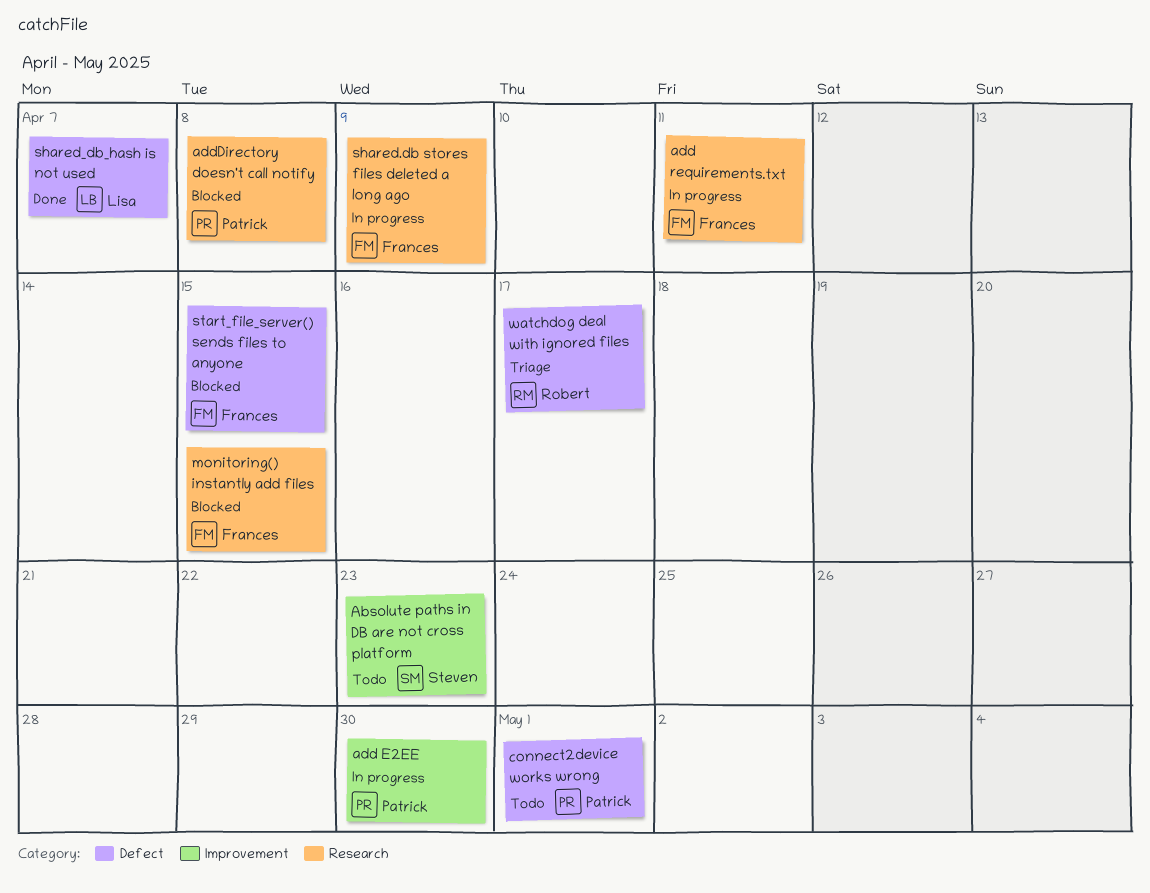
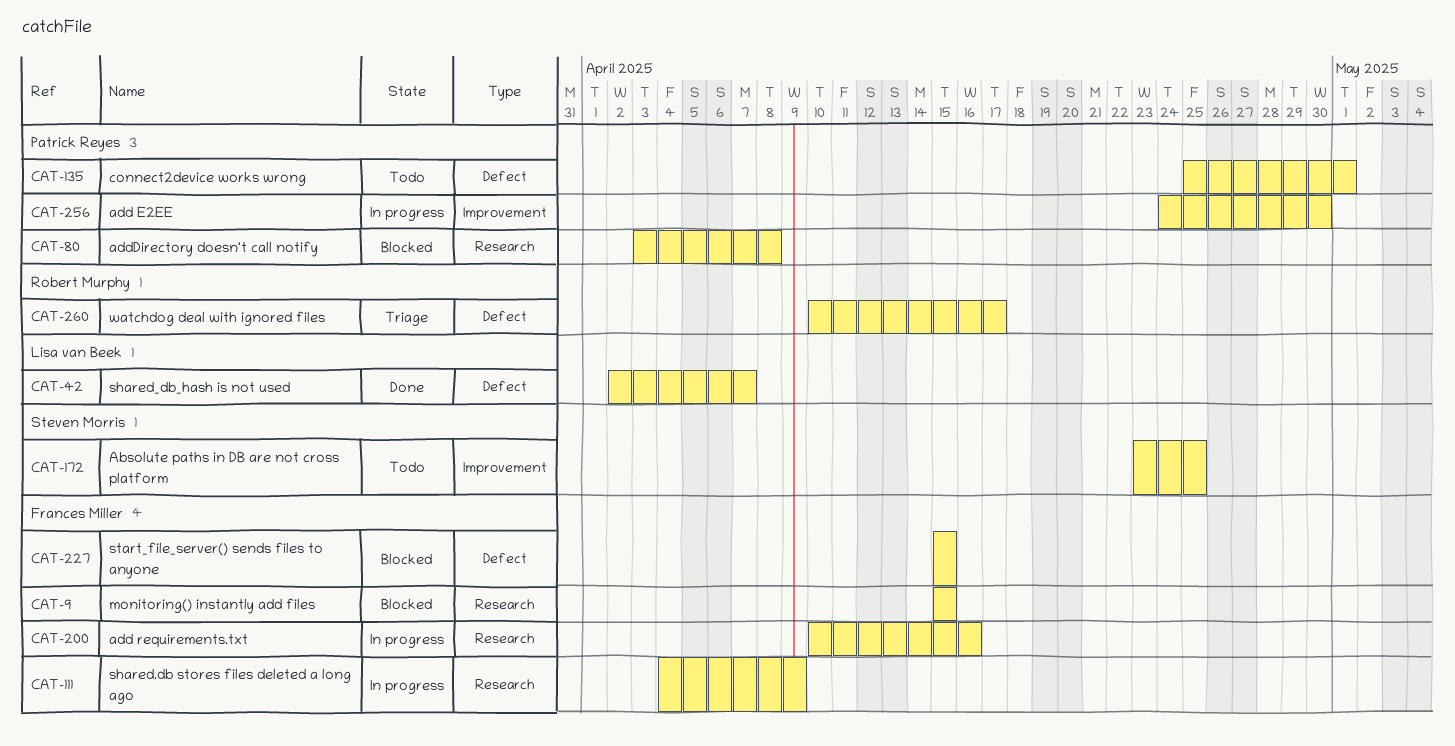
Absolute paths in DB are not cross platform, due: Apr 23 -> Apr 25
add requirements.txt, due: Apr 11 -> Apr 16

